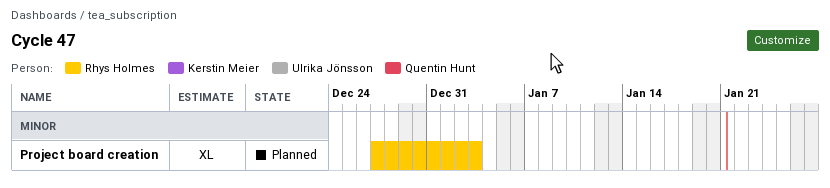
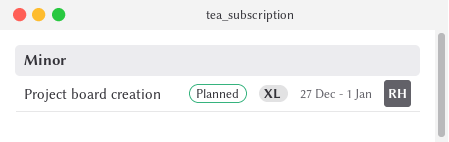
Project board creation, due: Jan 3 -> Jan 1

